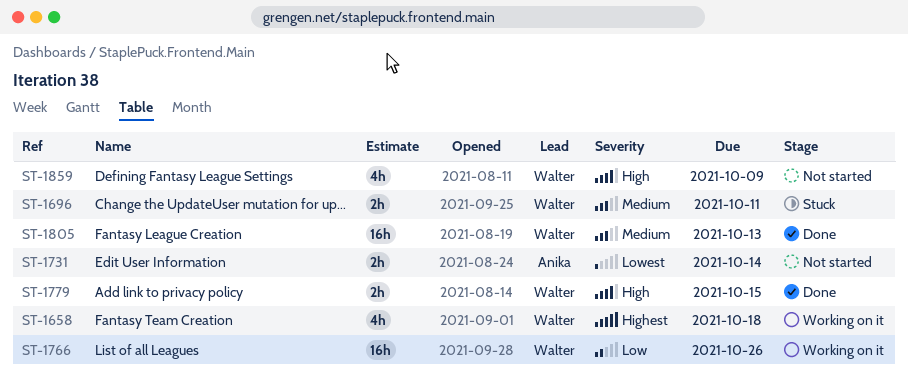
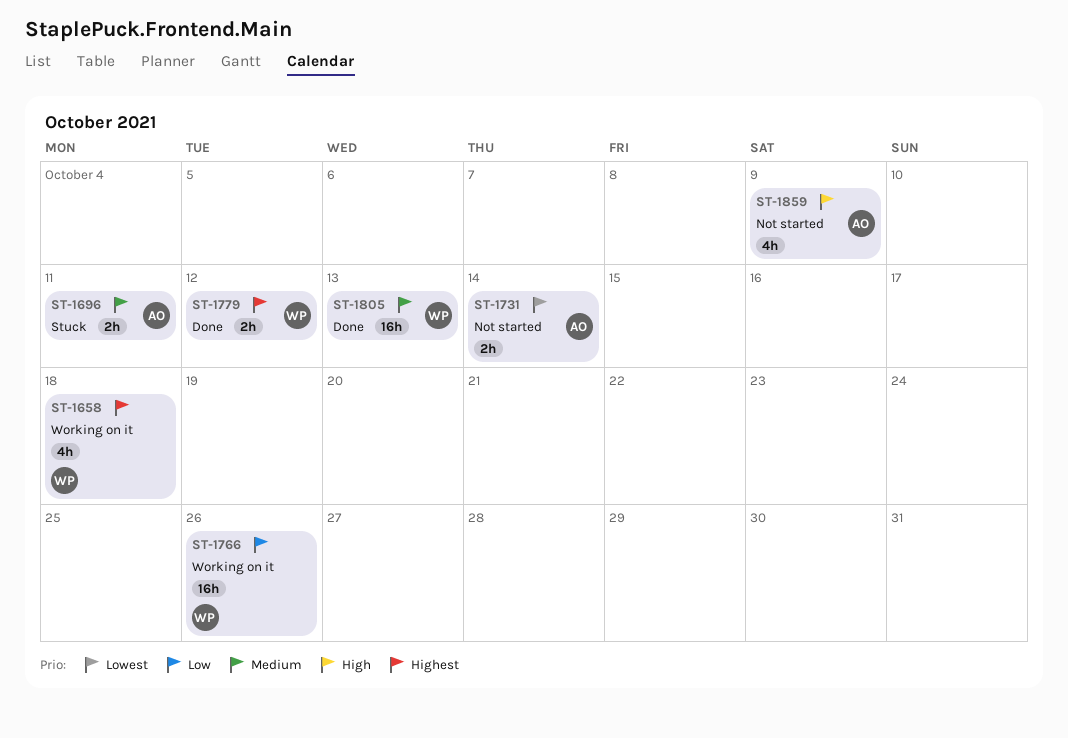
ST-1696, owner: Walter -> Anika
ST-1779, priority: High -> Highest
ST-1779, due: Oct 15 -> Oct 12
ST-1859, owner: Walter -> Anika

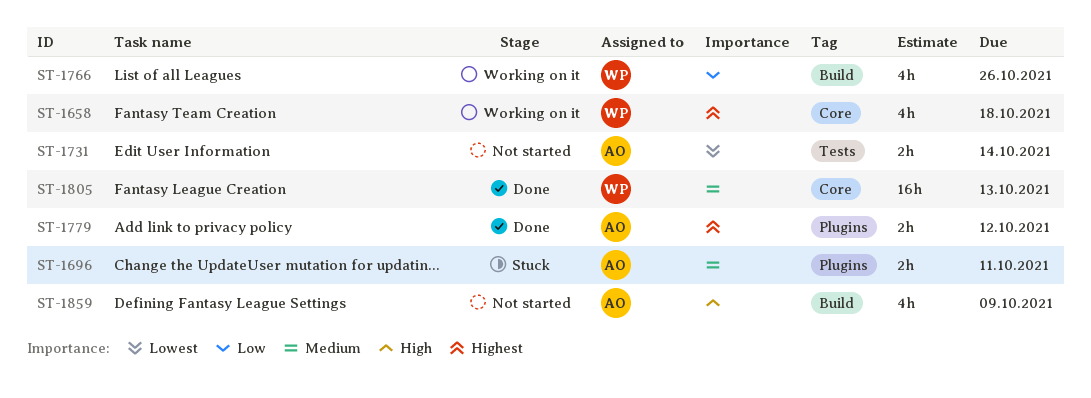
ST-1766, estimate: 16h -> 4h
ST-1779, owner: WP -> AO

